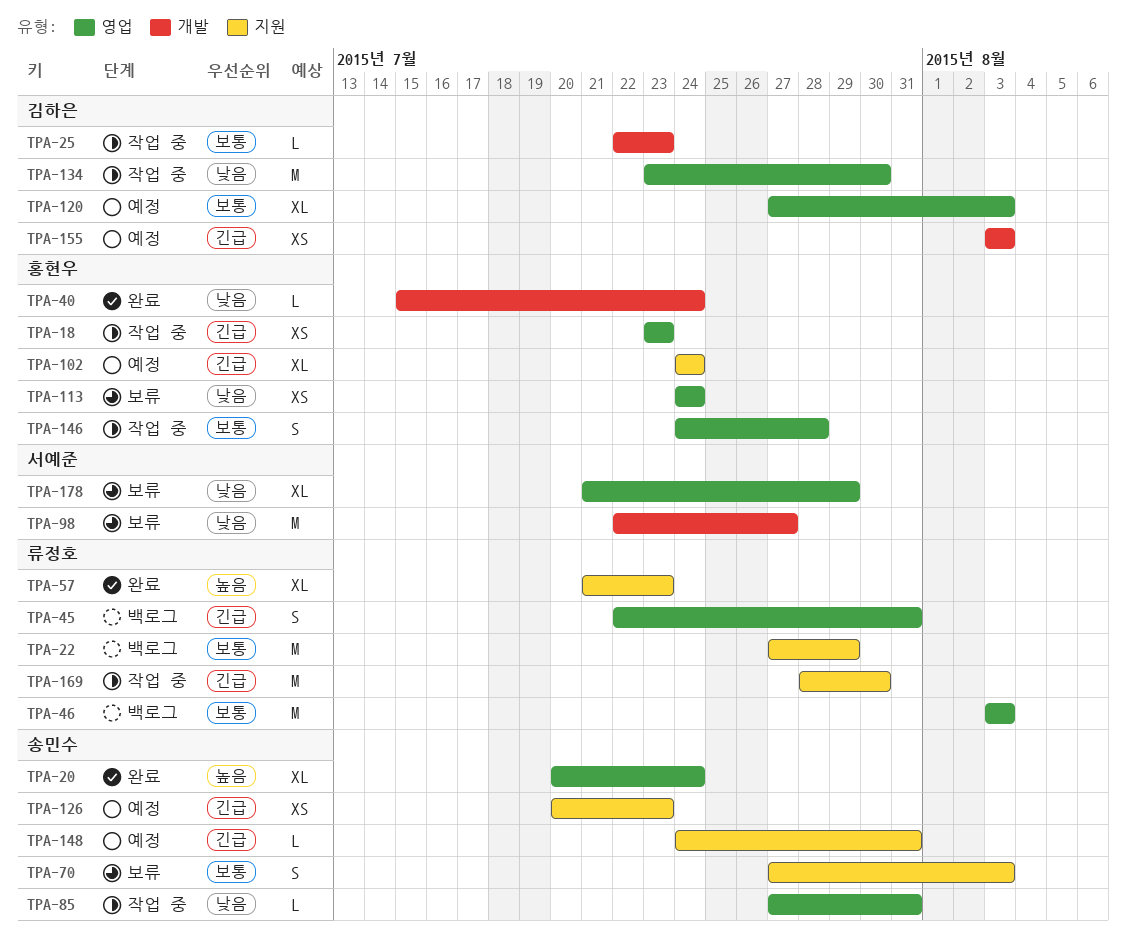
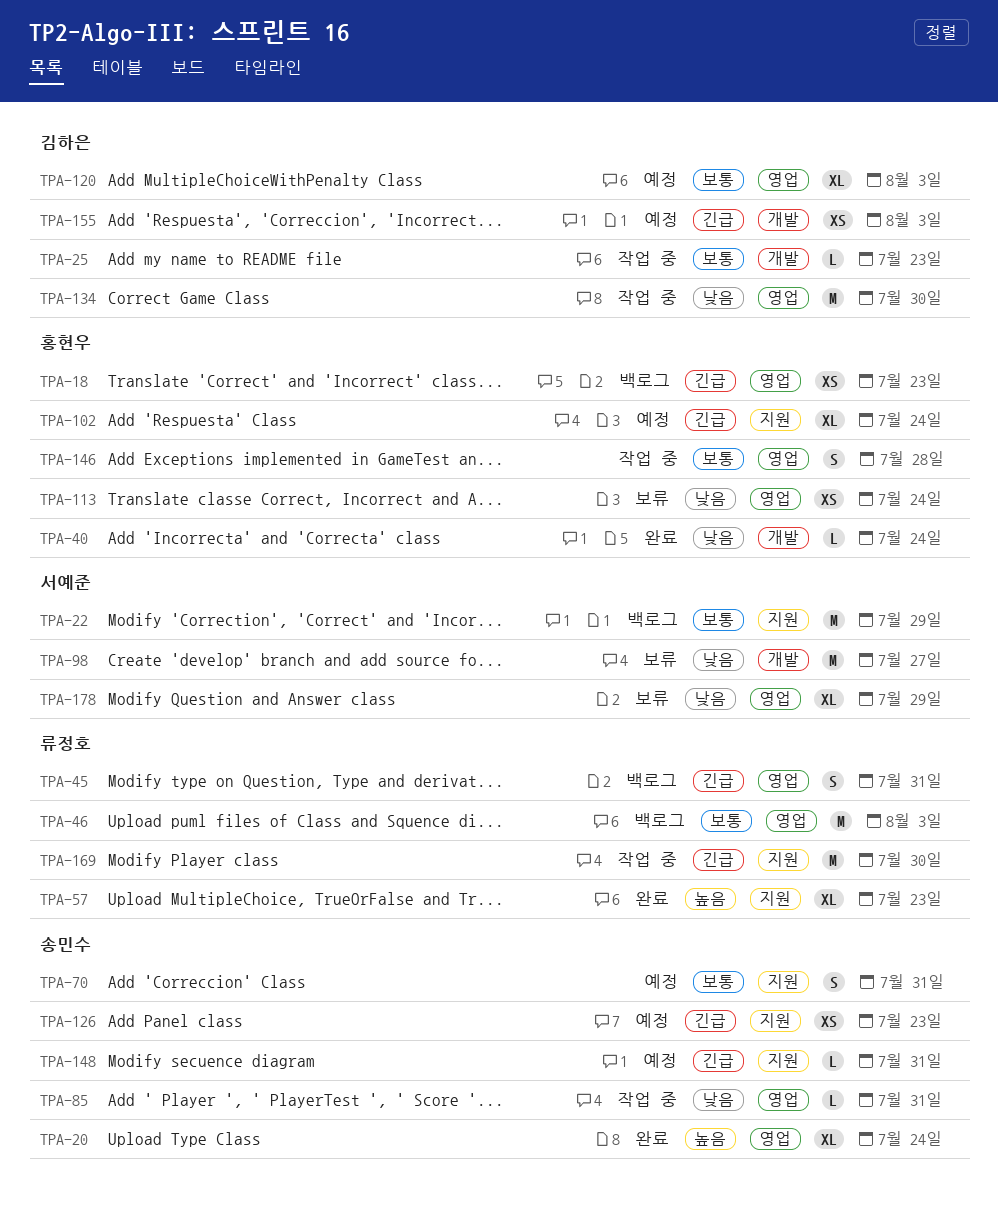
TPA-18, status: 작업 중 -> 백로그
TPA-22, owner: 류정호 -> 서예준
TPA-70, status: 보류 -> 예정
TPA-70, due: Aug 3 -> Jul 31

